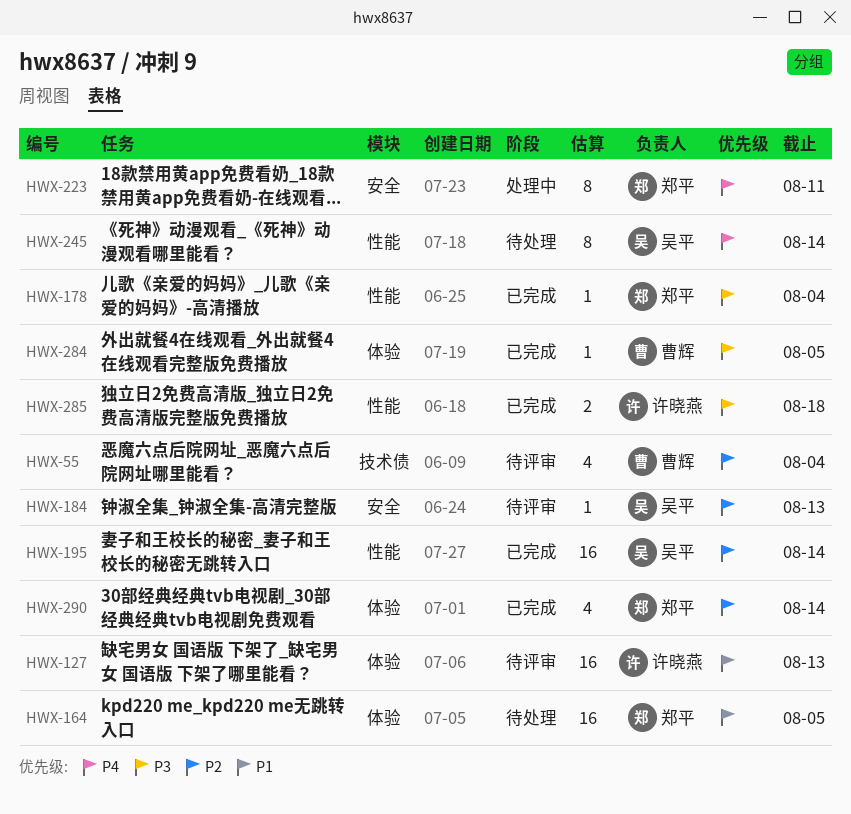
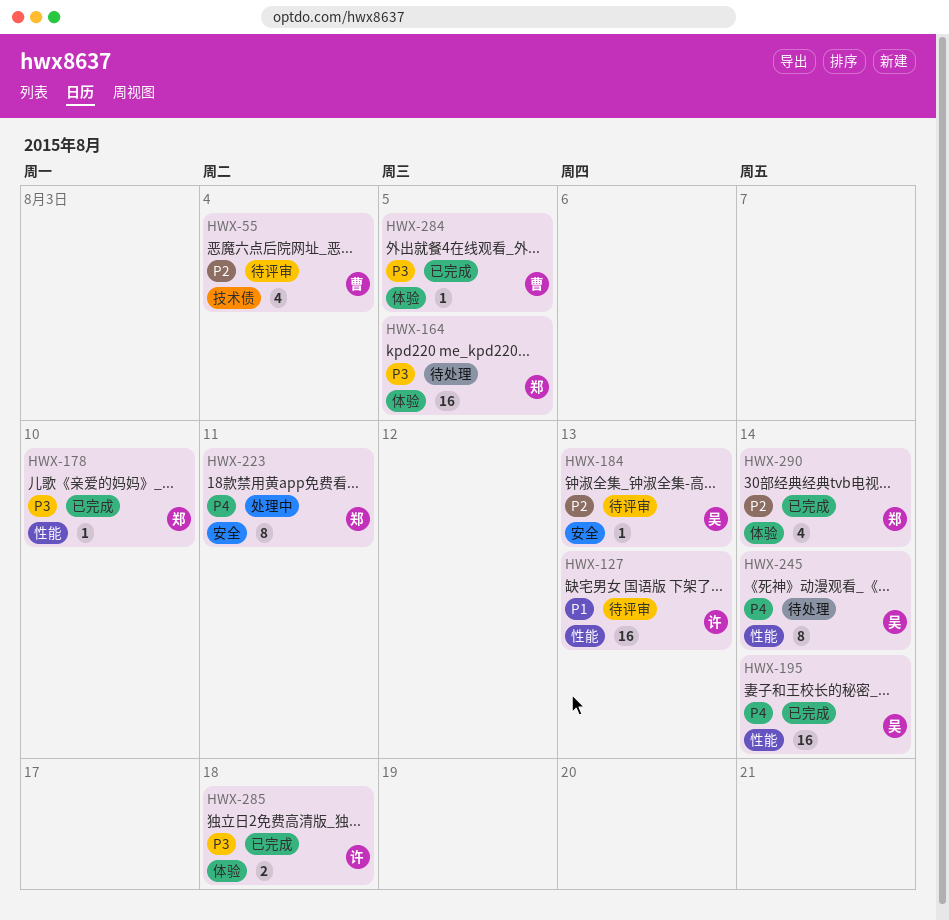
HWX-127, label: 体验 -> 性能
HWX-164, priority: P1 -> P3
HWX-178, due: Aug 4 -> Aug 10
HWX-195, priority: P2 -> P4
HWX-285, label: 性能 -> 体验

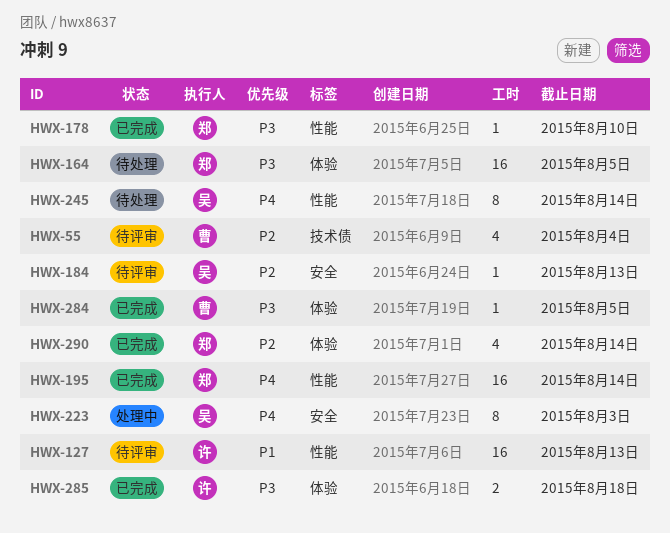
HWX-195, owner: 吴 -> 郑
HWX-223, owner: 郑 -> 吴
HWX-223, due: Aug 11 -> Aug 3

